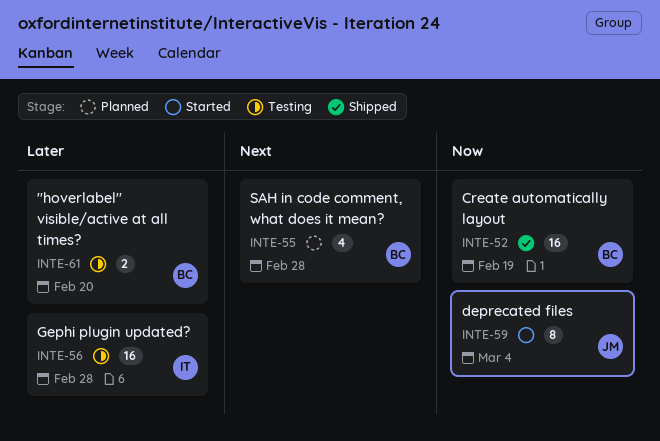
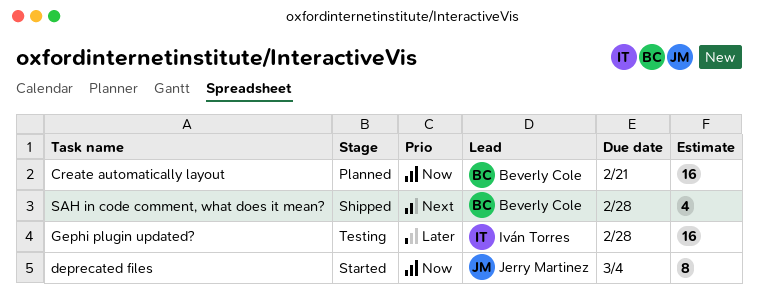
"hoverlabel" visible/active at all times?: present -> none
Create automatically layout, status: Shipped -> Planned
Create automatically layout, due: Feb 19 -> Feb 21
SAH in code comment, what does it mean?, status: Planned -> Shipped

